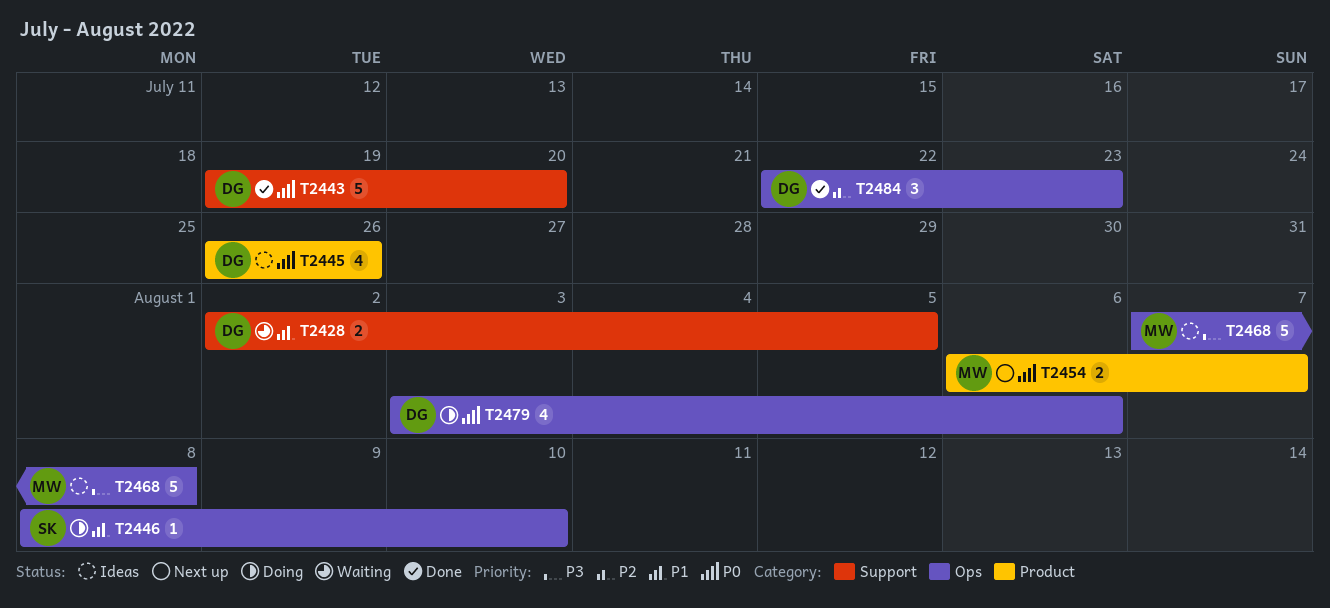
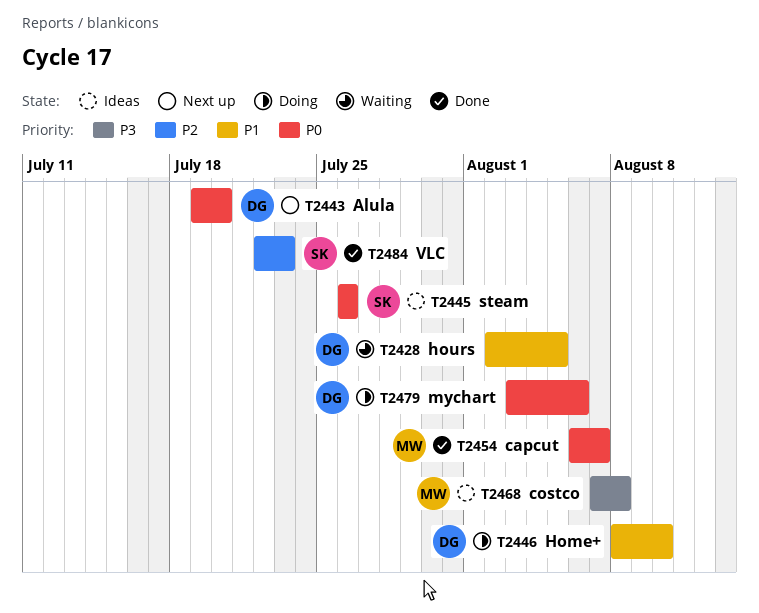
T2443, status: Done -> Next up
T2445, owner: DG -> SK
T2446, owner: SK -> DG
T2454, status: Next up -> Done
T2484, owner: DG -> SK

